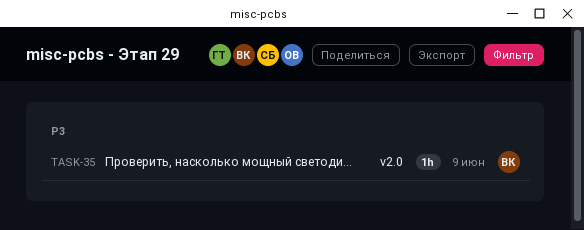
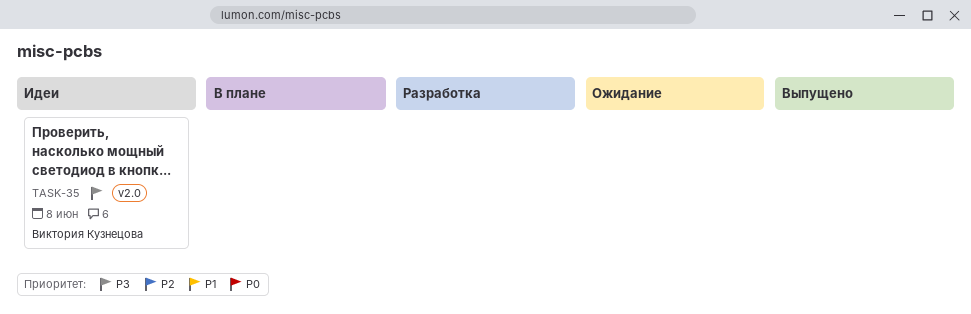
TASK-35, due: Jun 9 -> Jun 8

